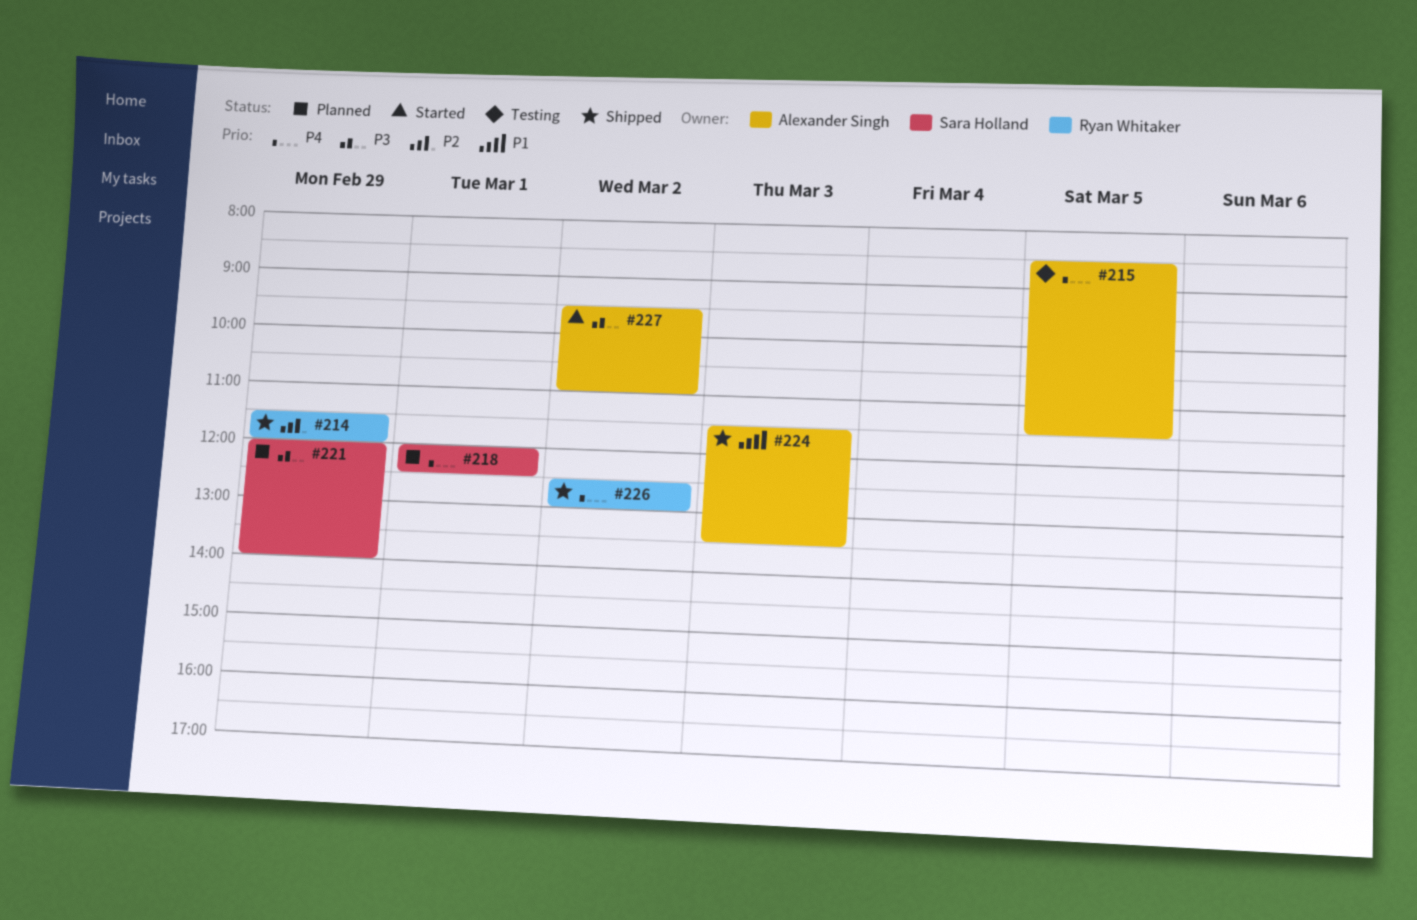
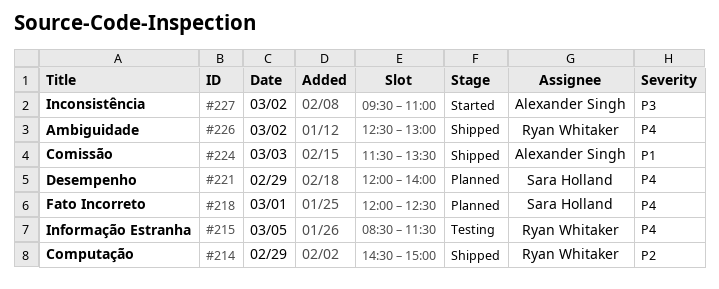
#214, begins: 11:30 -> 14:30
#214, ends: 12:00 -> 15:00
#215, owner: Alexander Singh -> Ryan Whitaker
#221, priority: P3 -> P4

